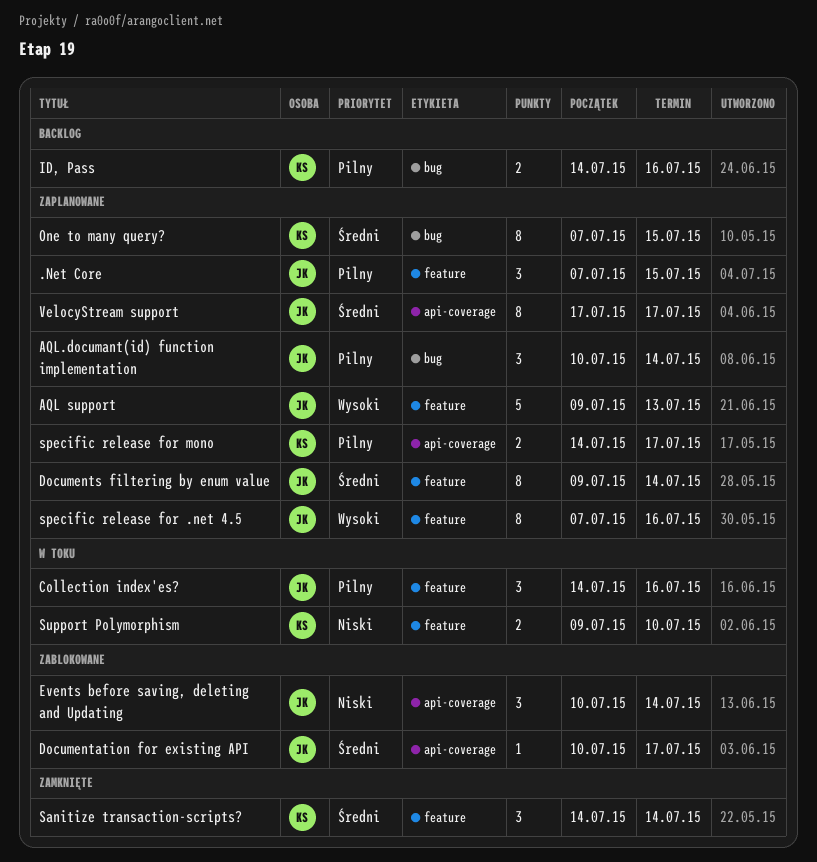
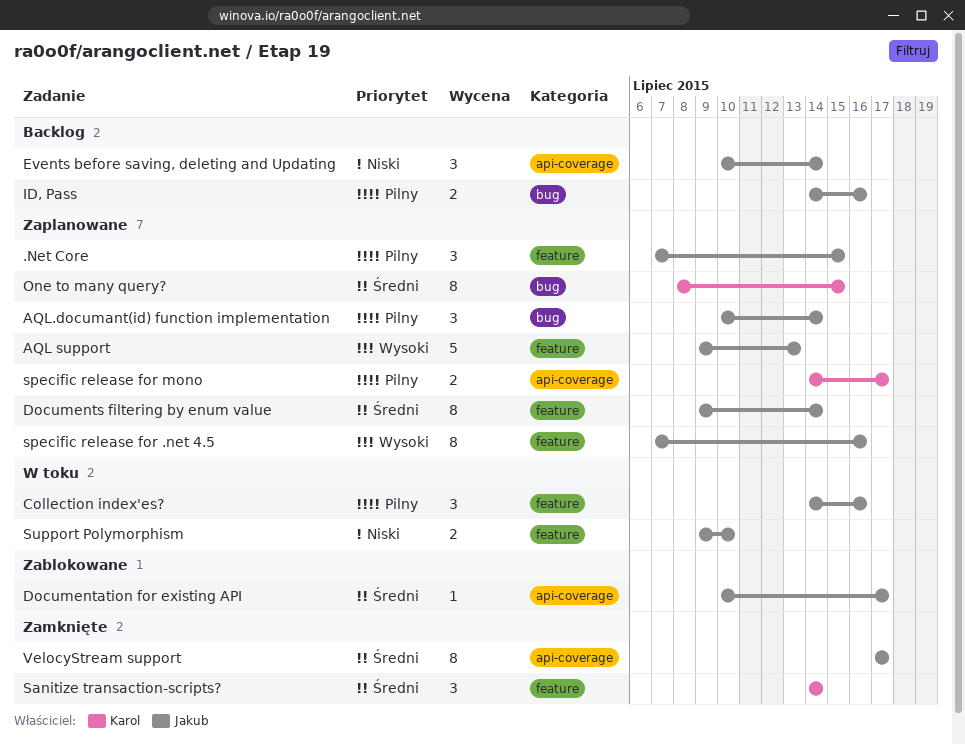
Events before saving, deleting and Updating, status: Zablokowane -> Backlog
ID, Pass, owner: Karol -> Jakub
One to many query?, start: Jul 7 -> Jul 8
Support Polymorphism, owner: Karol -> Jakub
VelocyStream support, status: Zaplanowane -> Zamknięte

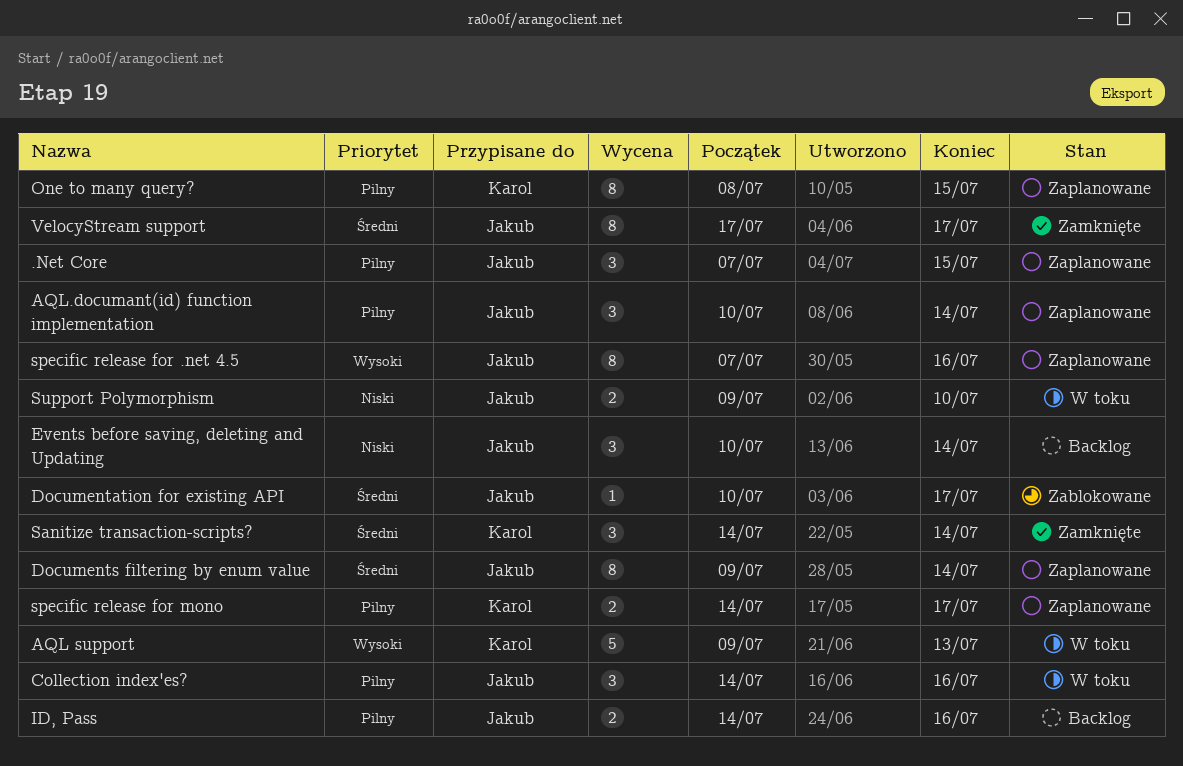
AQL support, status: Zaplanowane -> W toku
AQL support, owner: Jakub -> Karol
One to many query?, priority: Średni -> Pilny

